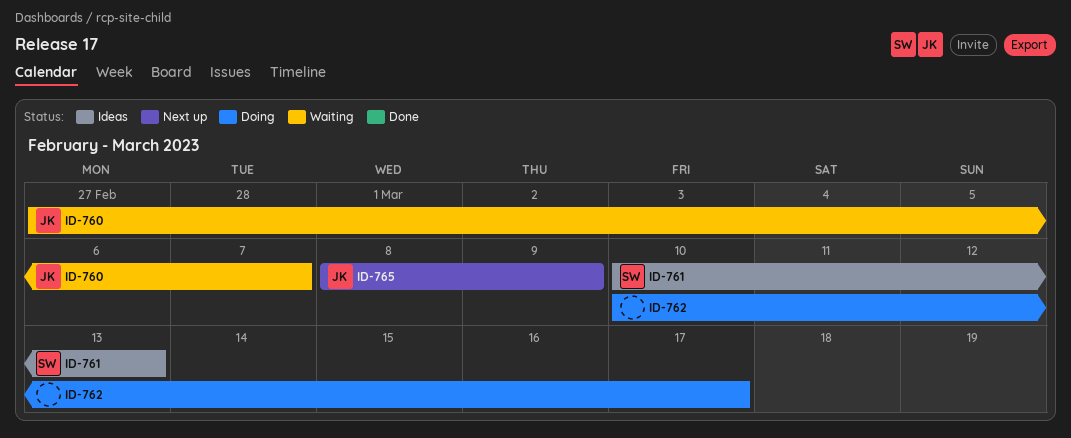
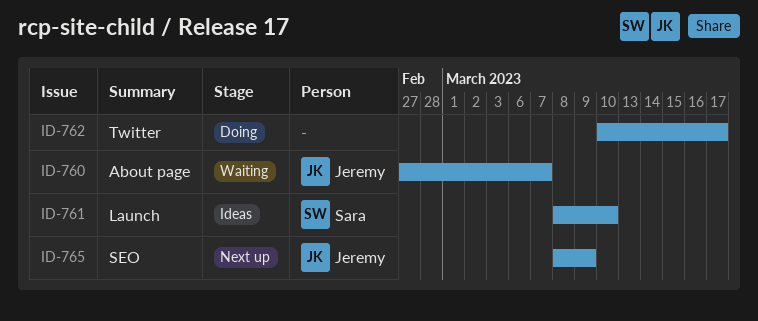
ID-761, start: Mar 10 -> Mar 8
ID-761, due: Mar 13 -> Mar 10

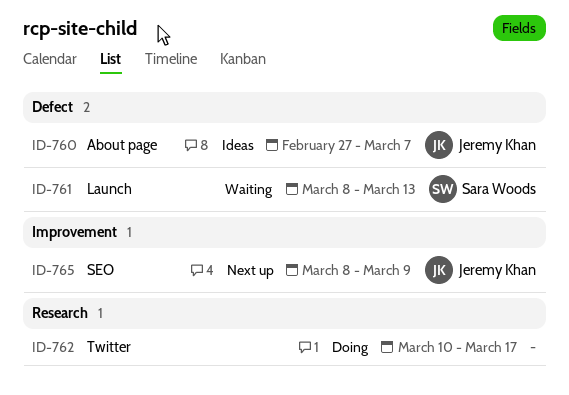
ID-760, status: Waiting -> Ideas
ID-761, status: Ideas -> Waiting
ID-761, due: Mar 10 -> Mar 13

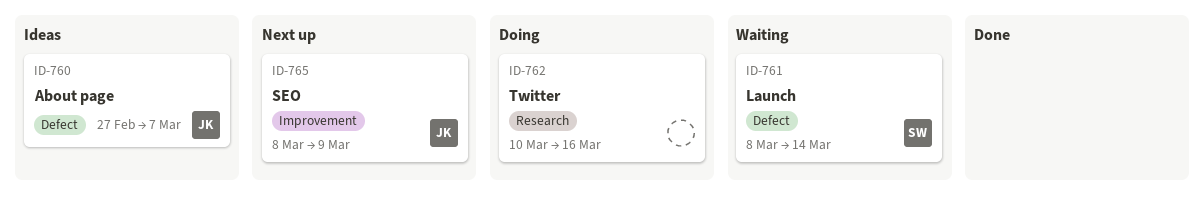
ID-761, due: Mar 13 -> Mar 14
ID-762, due: Mar 17 -> Mar 16

